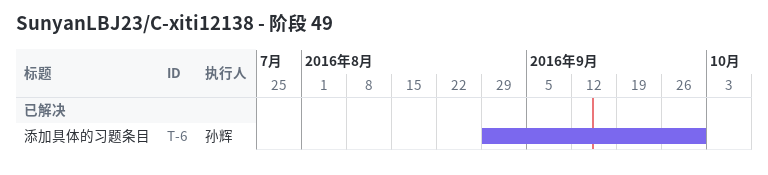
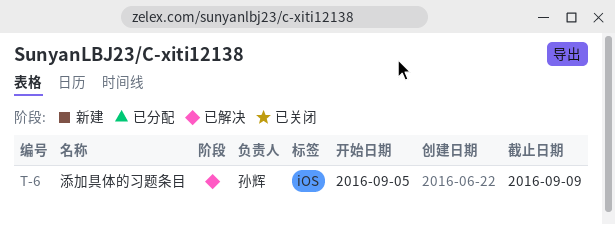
T-6, start: Aug 29 -> Sep 5
T-6, due: Sep 30 -> Sep 9

